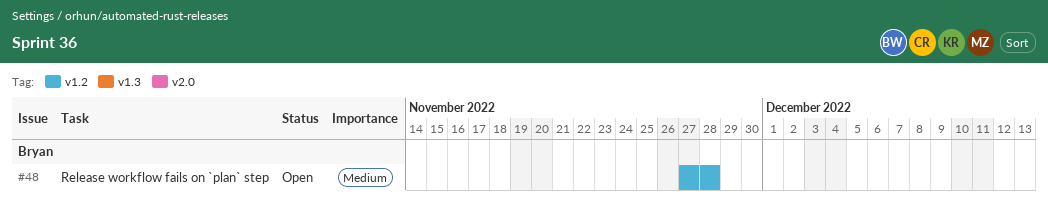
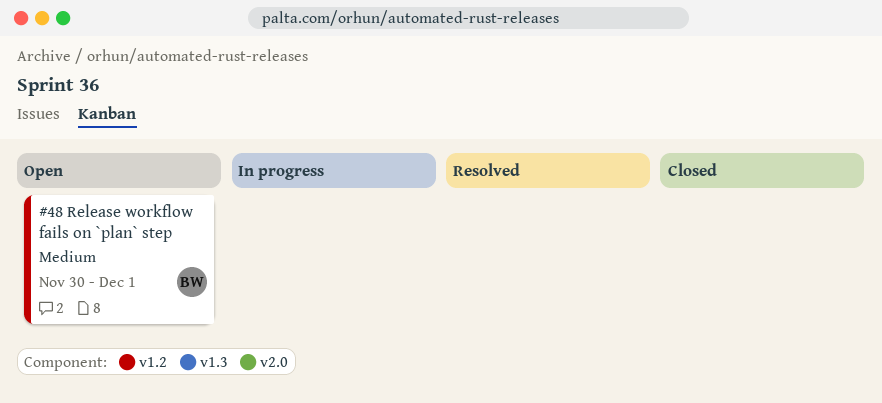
#48, start: Nov 27 -> Nov 30
#48, due: Nov 28 -> Dec 1

